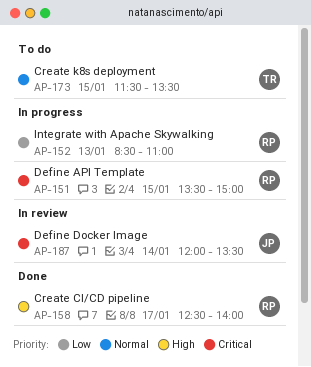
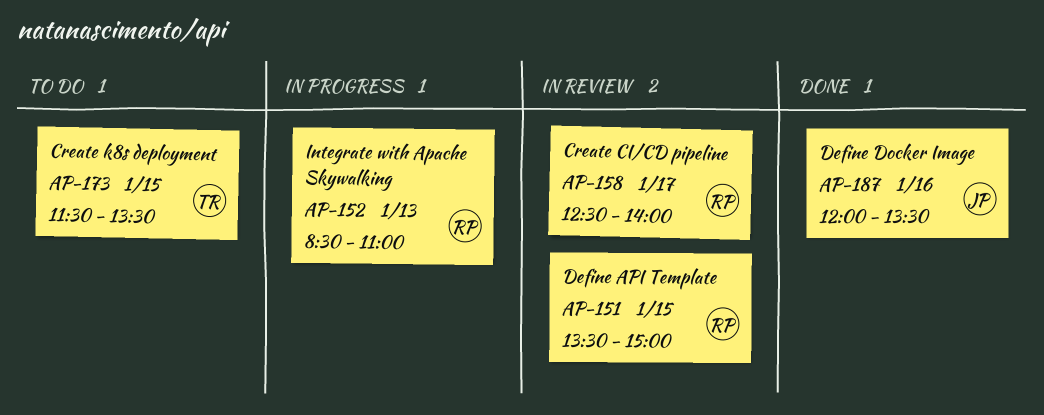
AP-151, status: In progress -> In review
AP-158, status: Done -> In review
AP-187, status: In review -> Done
AP-187, day: Jan 14 -> Jan 16

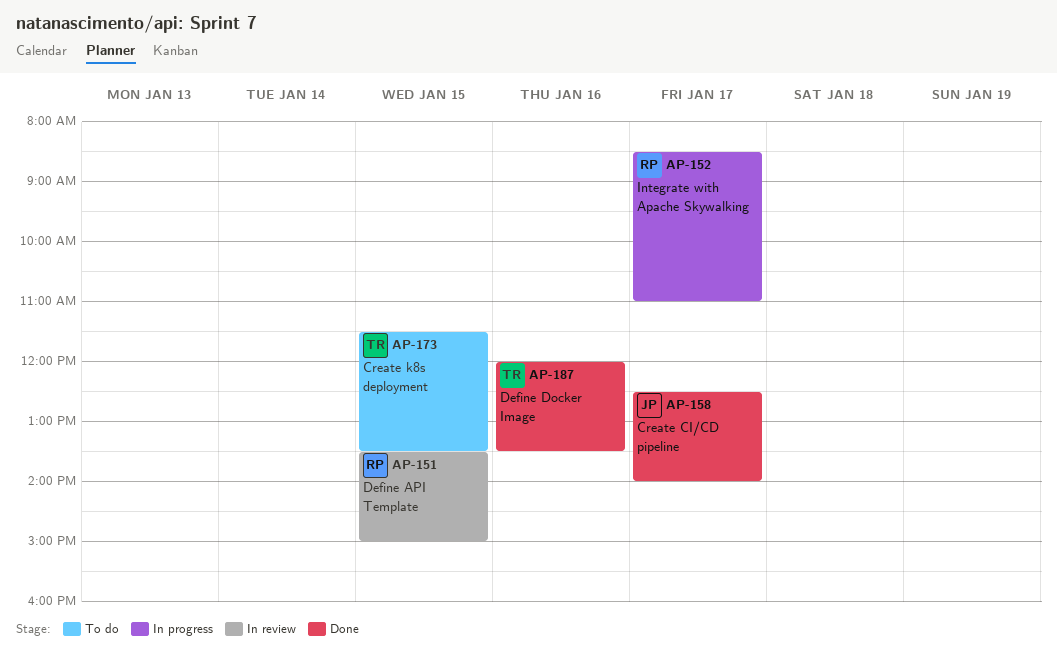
AP-152, day: Jan 13 -> Jan 17
AP-158, status: In review -> Done
AP-158, owner: RP -> JP
AP-187, owner: JP -> TR

